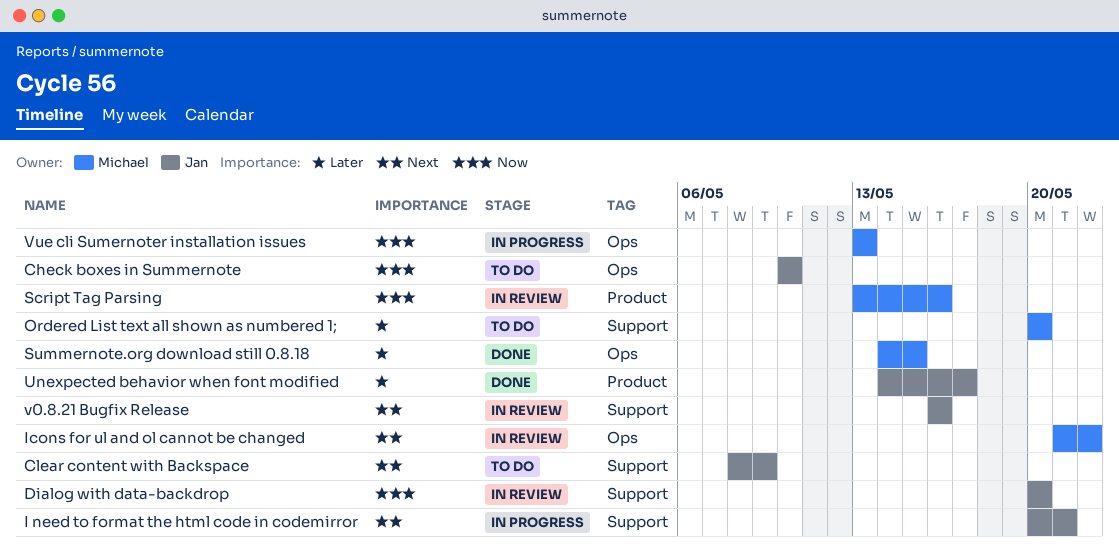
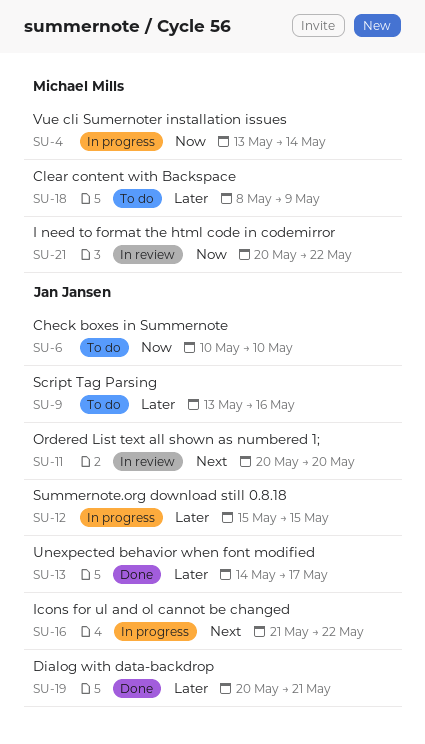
Clear content with Backspace, owner: Jan Jansen -> Michael Mills
Clear content with Backspace, priority: Next -> Later
Dialog with data-backdrop, status: In review -> Done
Dialog with data-backdrop, priority: Now -> Later
Dialog with data-backdrop, due: May 20 -> May 21
I need to format the html code in codemirror, status: In progress -> In review
I need to format the html code in codemirror, owner: Jan Jansen -> Michael Mills
I need to format the html code in codemirror, priority: Next -> Now
I need to format the html code in codemirror, due: May 21 -> May 22
Icons for ul and ol cannot be changed, status: In review -> In progress
Icons for ul and ol cannot be changed, owner: Michael Mills -> Jan Jansen
Ordered List text all shown as numbered 1;, status: To do -> In review
Ordered List text all shown as numbered 1;, owner: Michael Mills -> Jan Jansen
Ordered List text all shown as numbered 1;, priority: Later -> Next
Script Tag Parsing, status: In review -> To do
Script Tag Parsing, owner: Michael Mills -> Jan Jansen
Script Tag Parsing, priority: Now -> Later
Summernote.org download still 0.8.18, status: Done -> In progress
Summernote.org download still 0.8.18, owner: Michael Mills -> Jan Jansen
Summernote.org download still 0.8.18, start: May 14 -> May 15
v0.8.21 Bugfix Release: present -> none
Vue cli Sumernoter installation issues, due: May 13 -> May 14

